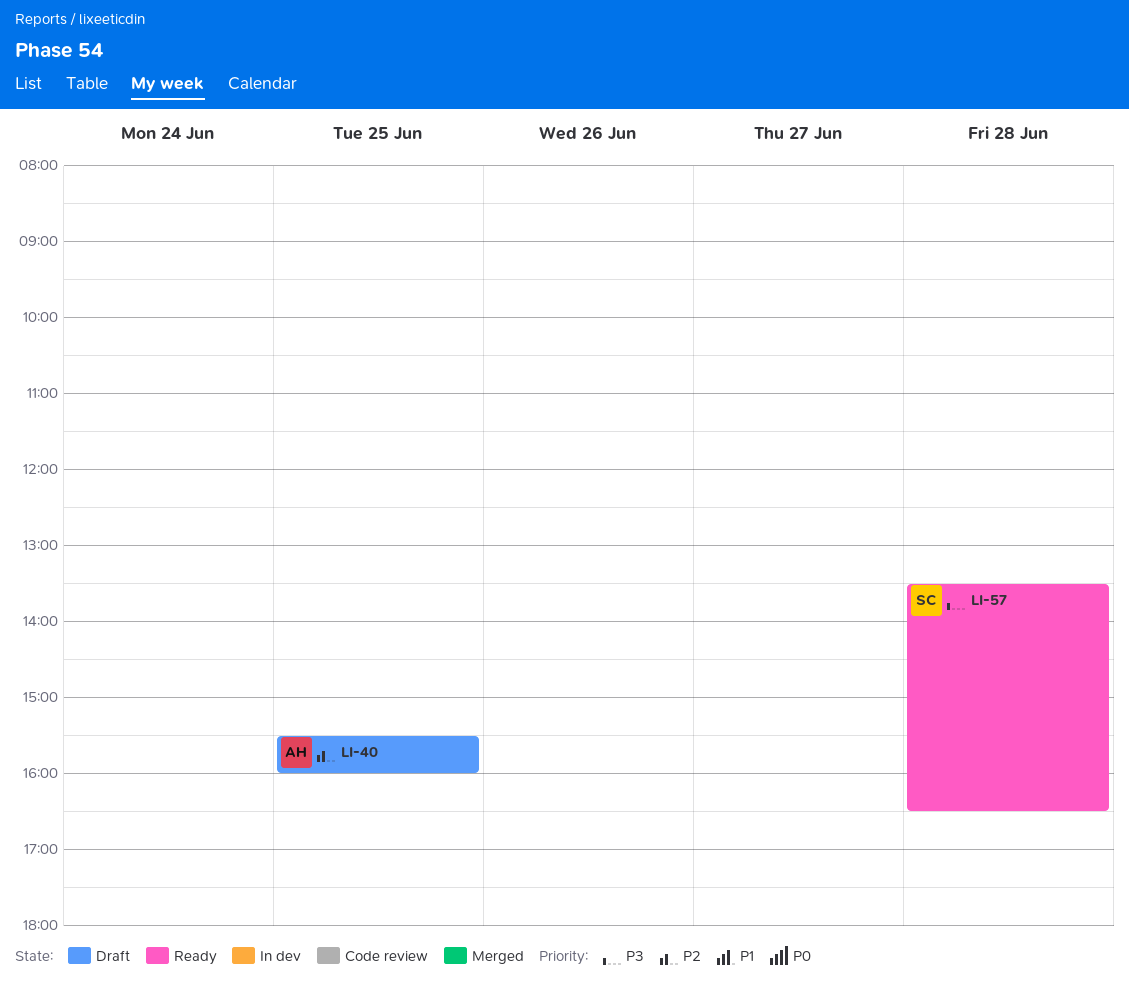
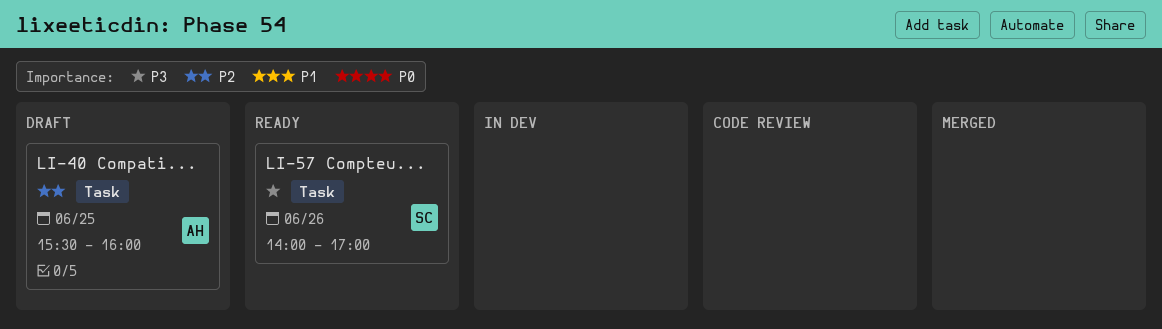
LI-57, day: Jun 28 -> Jun 26
LI-57, begins: 13:30 -> 14:00
LI-57, ends: 16:30 -> 17:00

